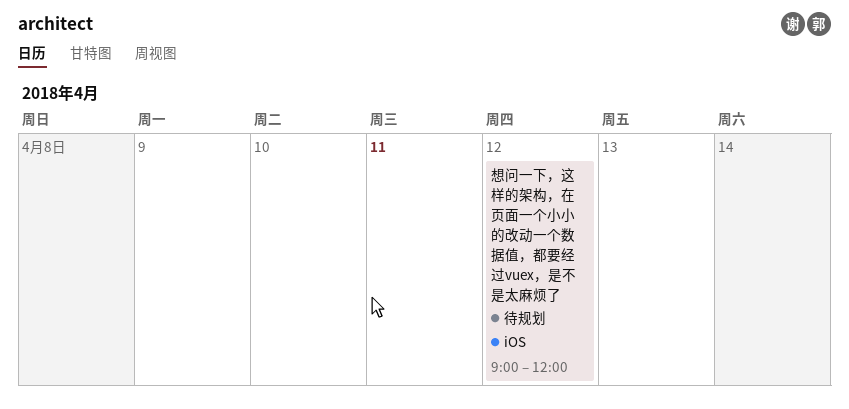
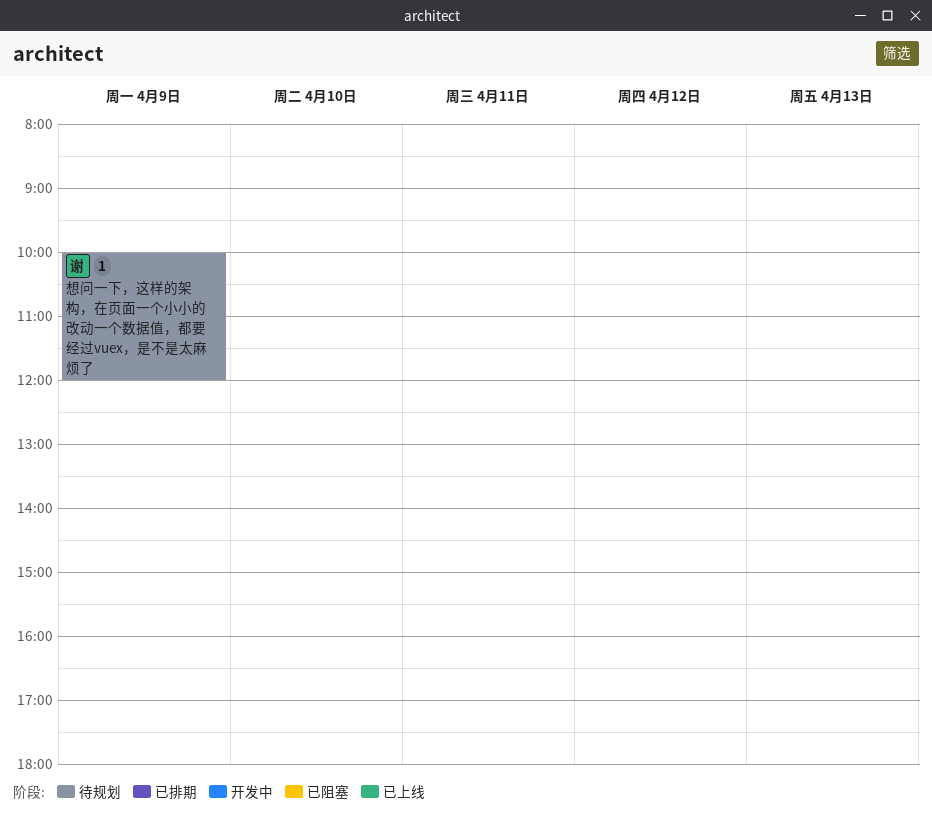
想问一下，这样的架构，在页面一个小小的改动一个数据值，都要经过vuex，是不是太麻烦了, day: Apr 12 -> Apr 9
想问一下，这样的架构，在页面一个小小的改动一个数据值，都要经过vuex，是不是太麻烦了, begins: 09:00 -> 10:00

